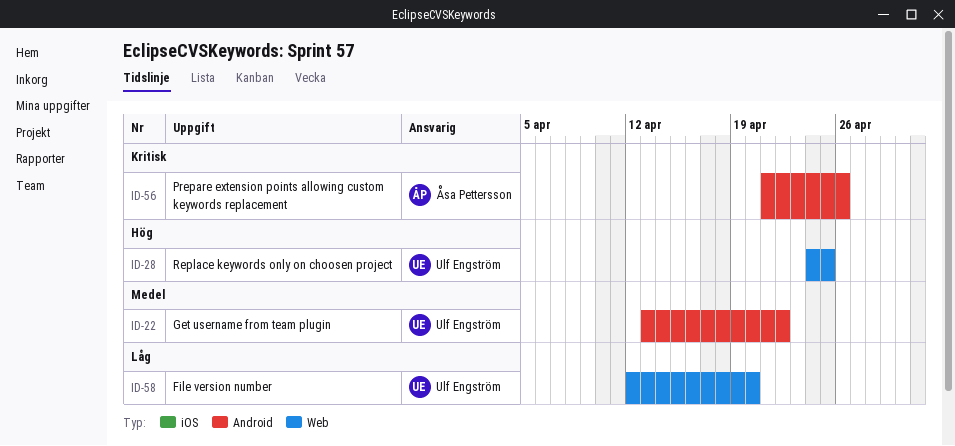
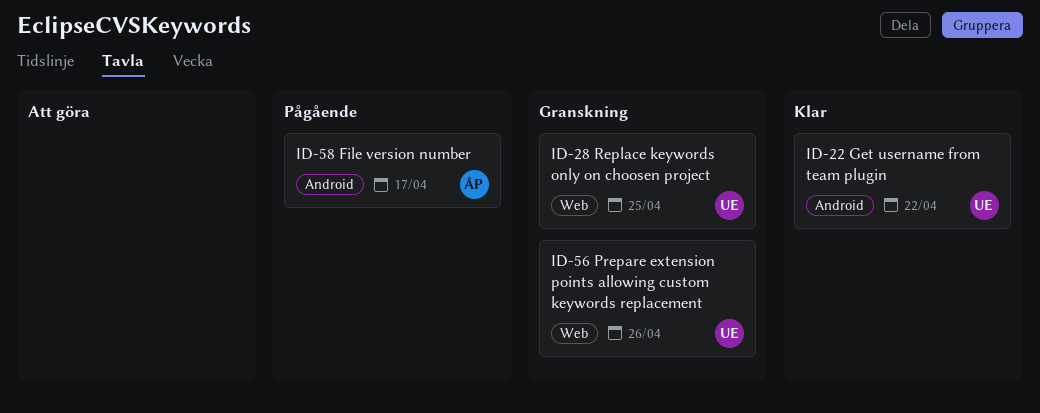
ID-56, owner: Åsa Pettersson -> Ulf Engström
ID-56, label: Android -> Web
ID-58, owner: Ulf Engström -> Åsa Pettersson
ID-58, label: Web -> Android
ID-58, due: Apr 20 -> Apr 17

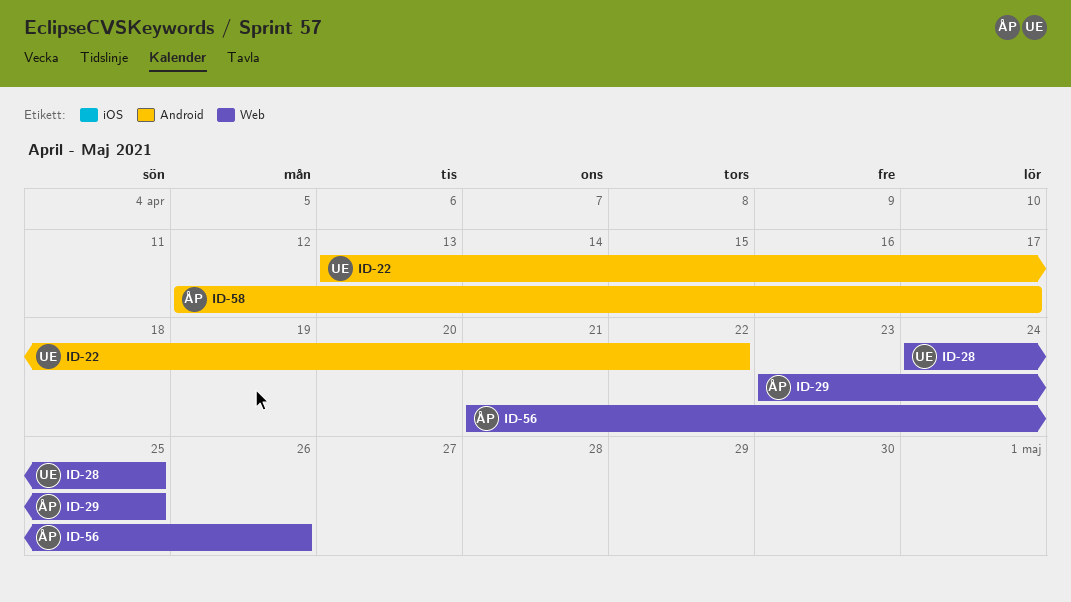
ID-29: none -> present
ID-56, owner: UE -> ÅP

